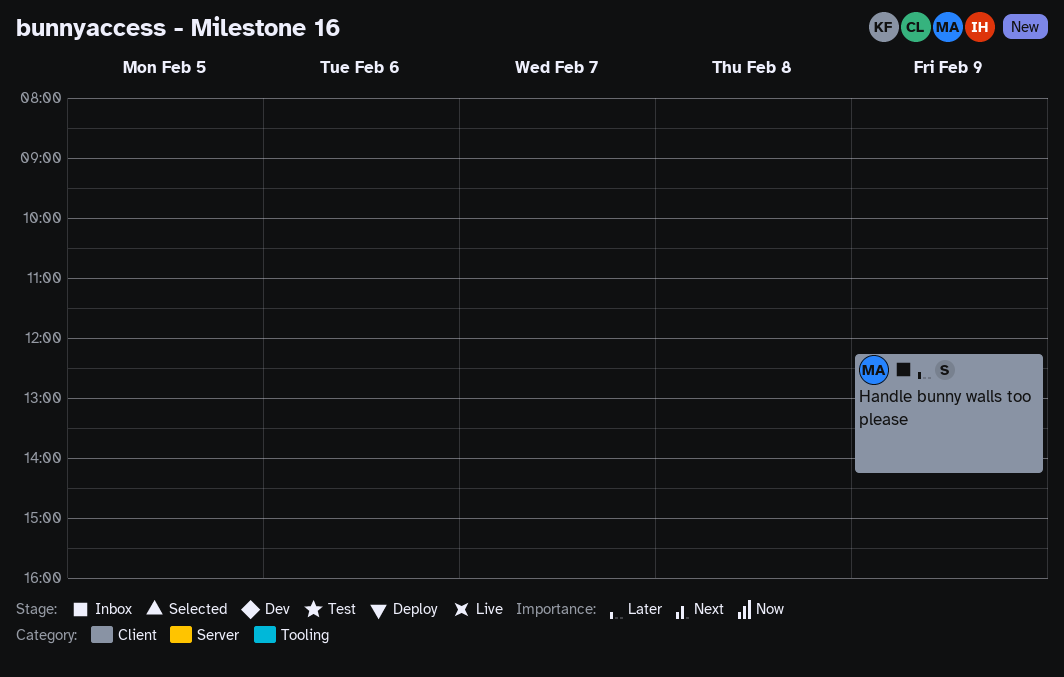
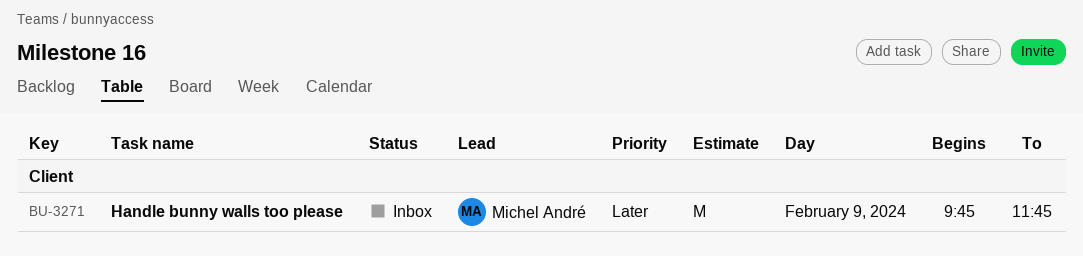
Handle bunny walls too please, estimate: S -> M
Handle bunny walls too please, begins: 12:15 -> 09:45
Handle bunny walls too please, ends: 14:15 -> 11:45

